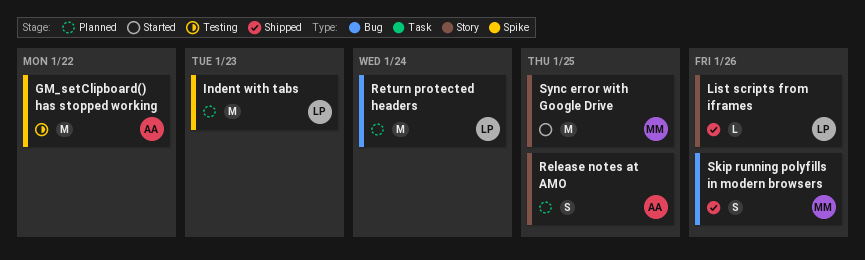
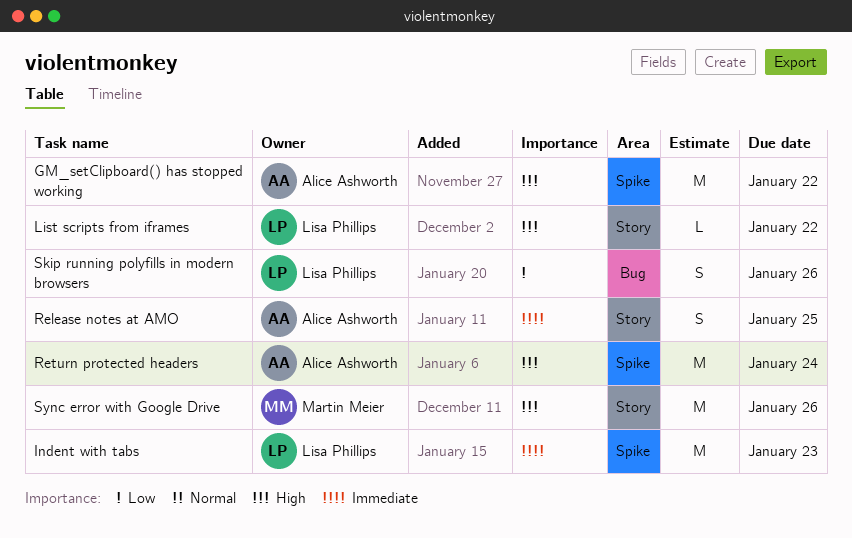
List scripts from iframes, due: Jan 26 -> Jan 22
Return protected headers, owner: Lisa Phillips -> Alice Ashworth
Return protected headers, label: Bug -> Spike
Skip running polyfills in modern browsers, owner: Martin Meier -> Lisa Phillips
Sync error with Google Drive, due: Jan 25 -> Jan 26

